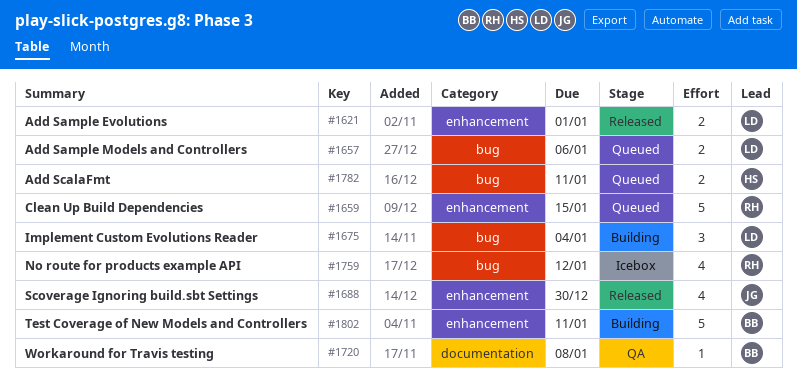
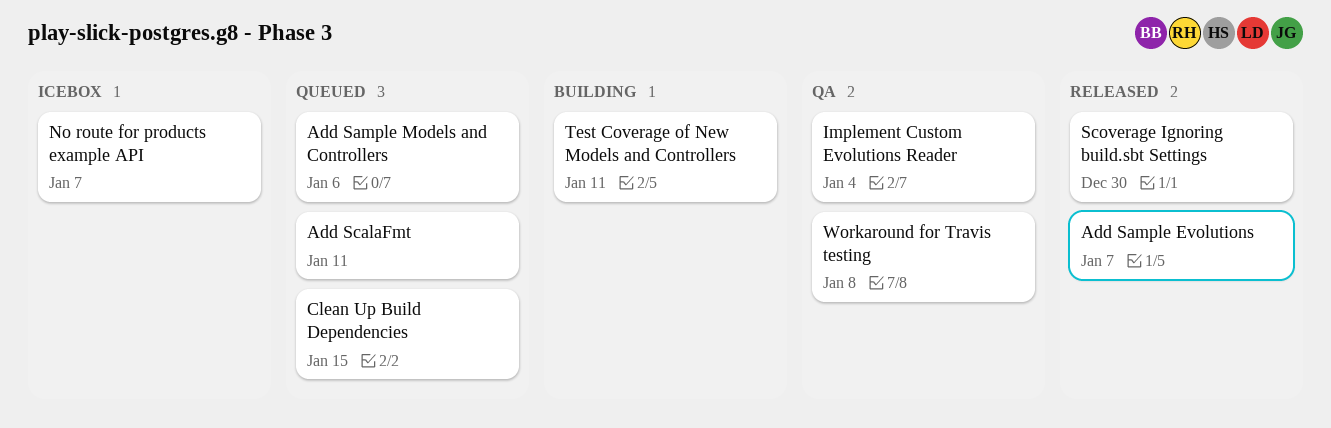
Add Sample Evolutions, due: Jan 1 -> Jan 7
Implement Custom Evolutions Reader, status: Building -> QA
No route for products example API, due: Jan 12 -> Jan 7

